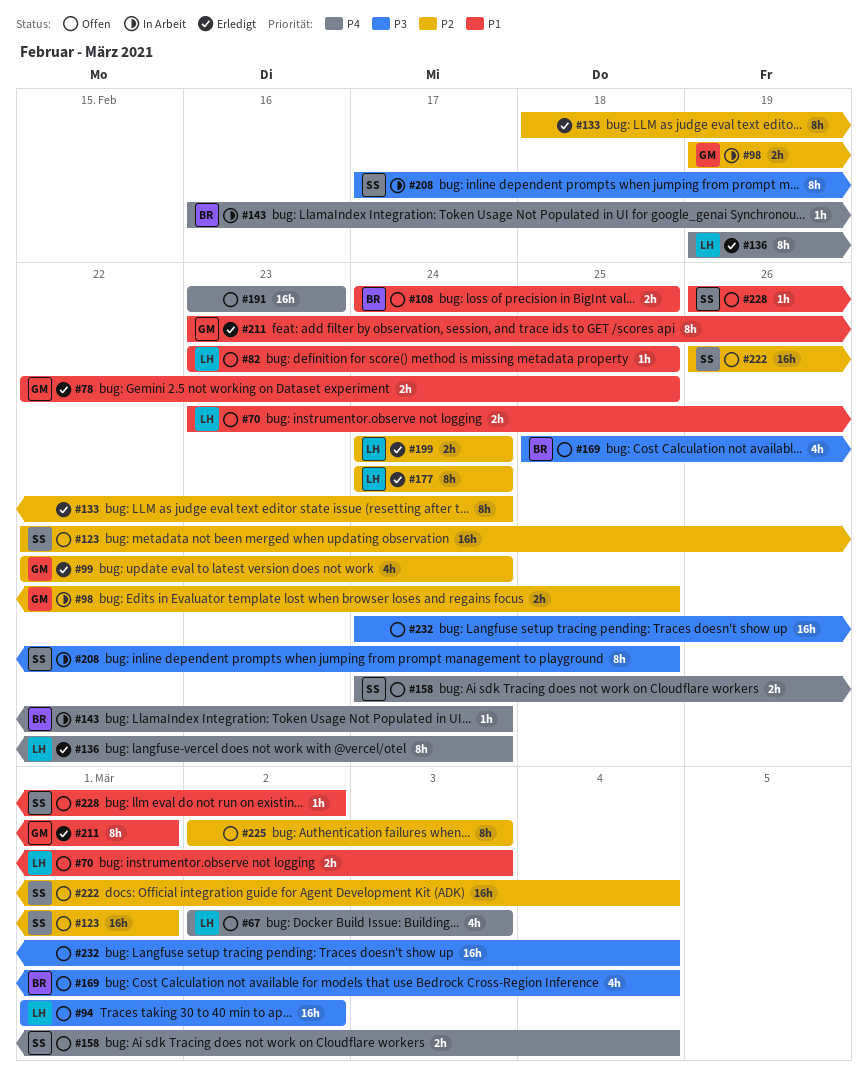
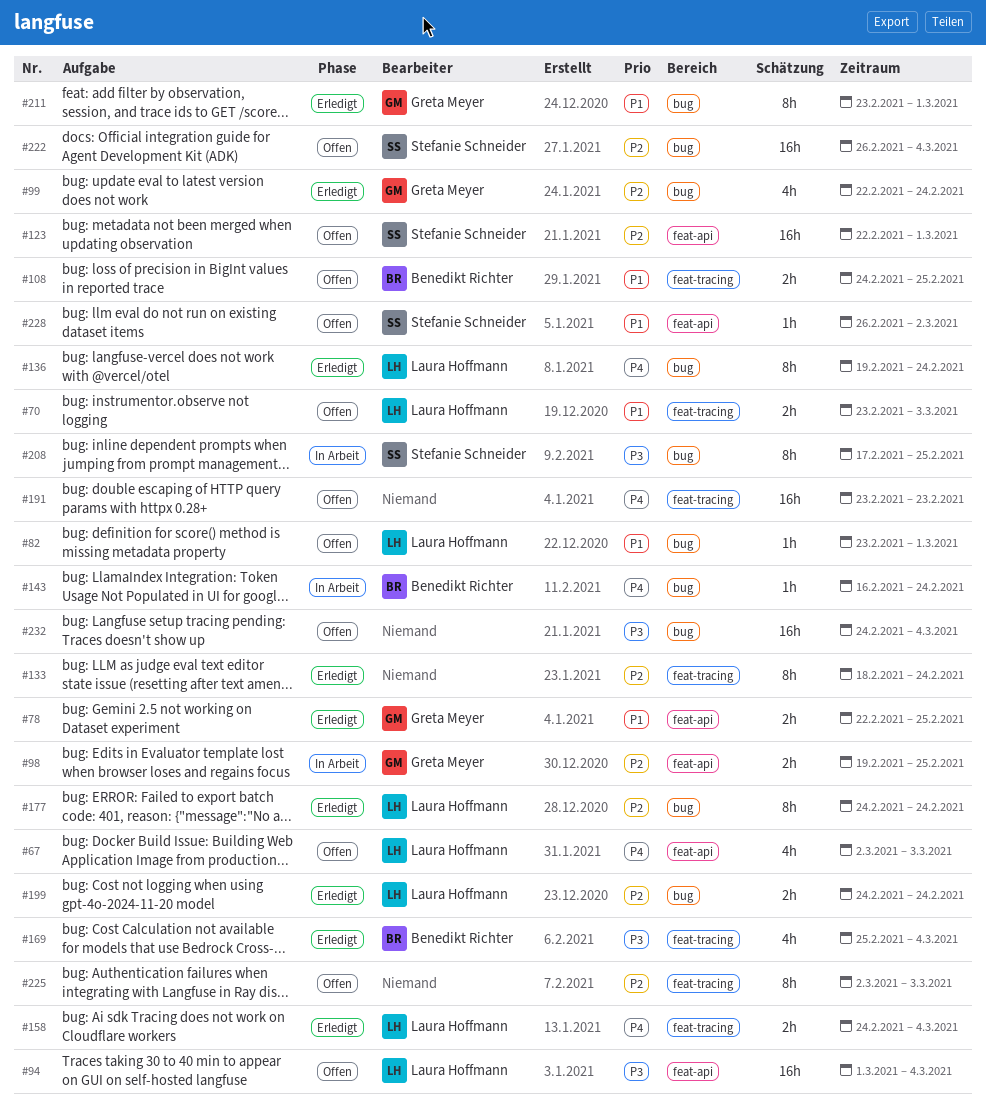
#82, due: Feb 25 -> Mar 1
#94, due: Mar 2 -> Mar 4
#158, status: Offen -> Erledigt
#158, owner: Stefanie Schneider -> Laura Hoffmann
#169, status: Offen -> Erledigt

